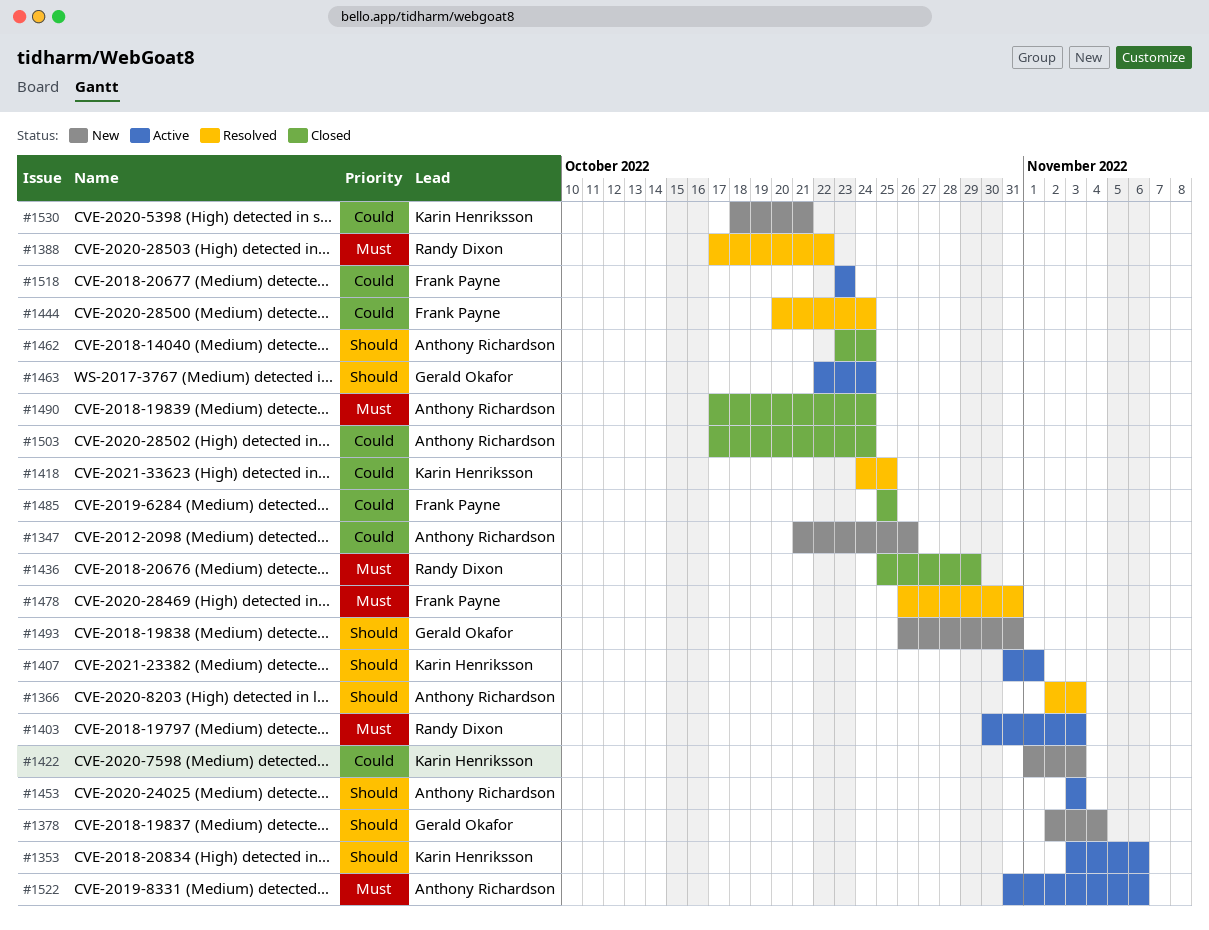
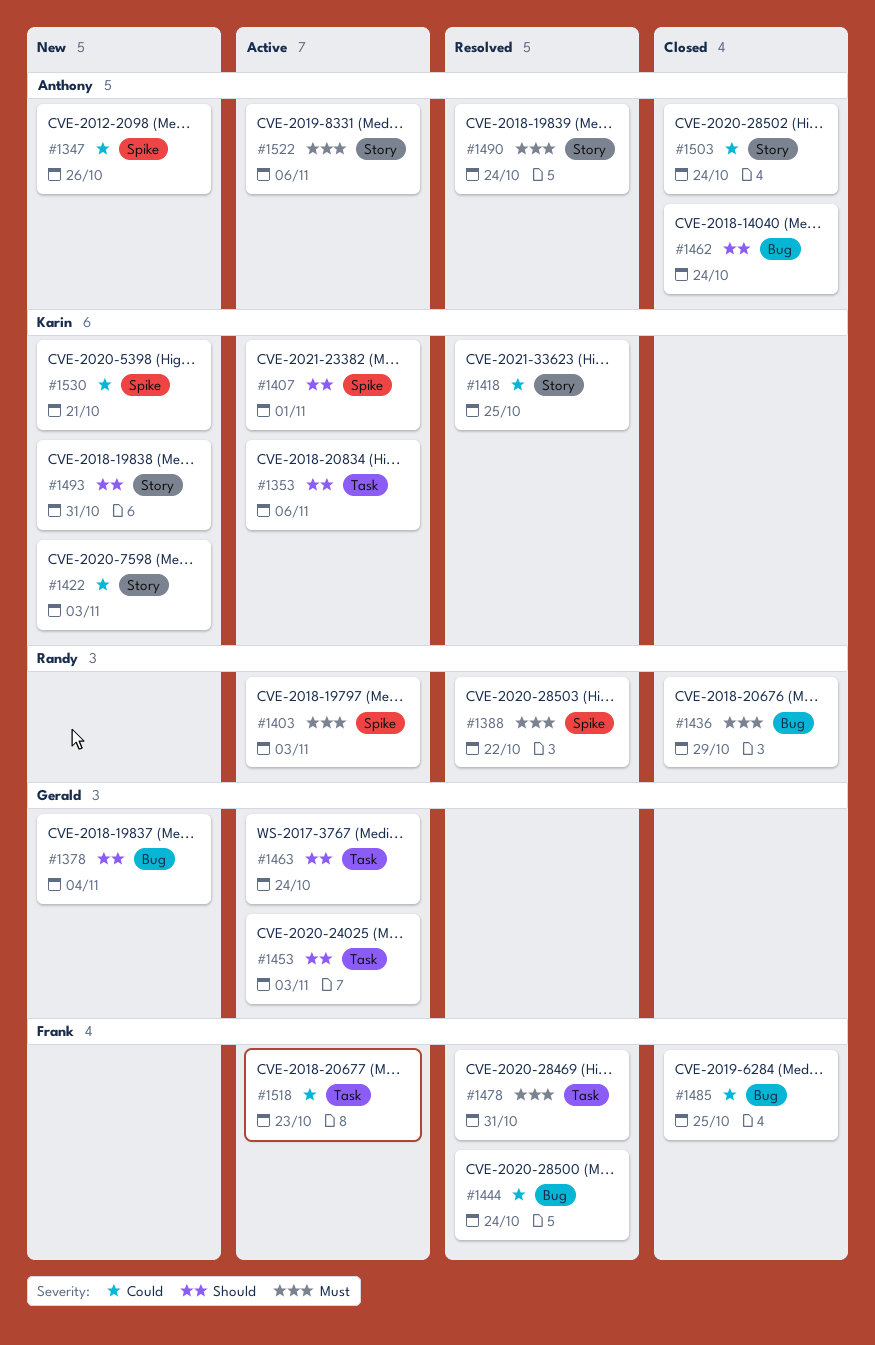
#1366: present -> none
#1453, owner: Anthony Richardson -> Gerald Okafor
#1490, status: Closed -> Resolved
#1493, owner: Gerald Okafor -> Karin Henriksson

